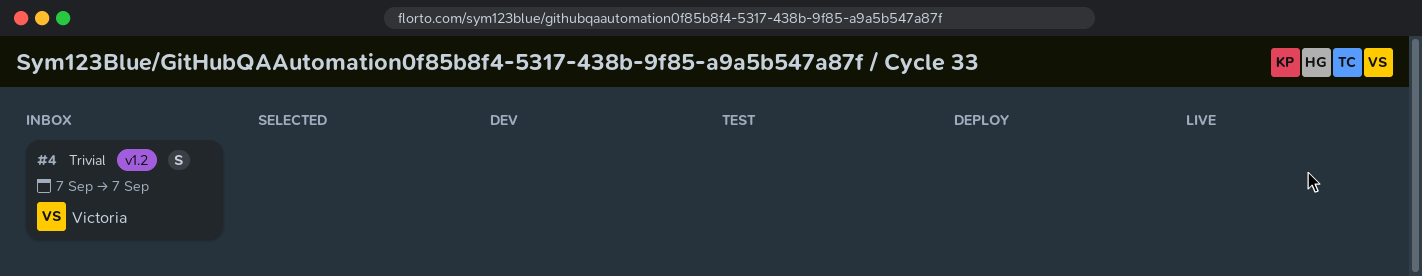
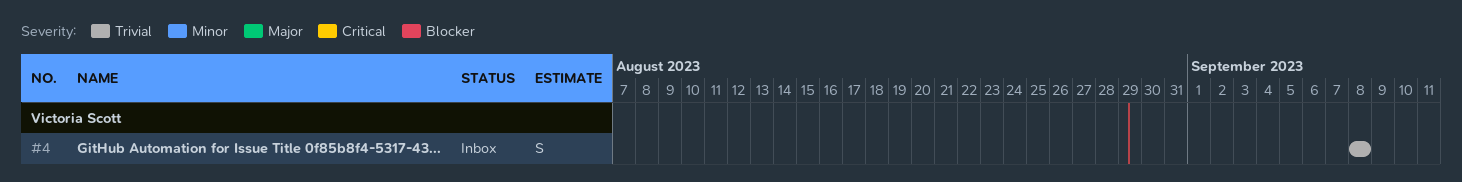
#4, start: Sep 7 -> Sep 8
#4, due: Sep 7 -> Sep 8

